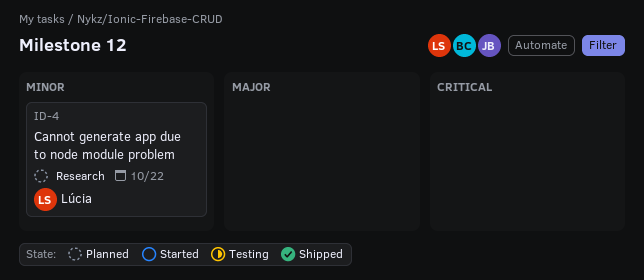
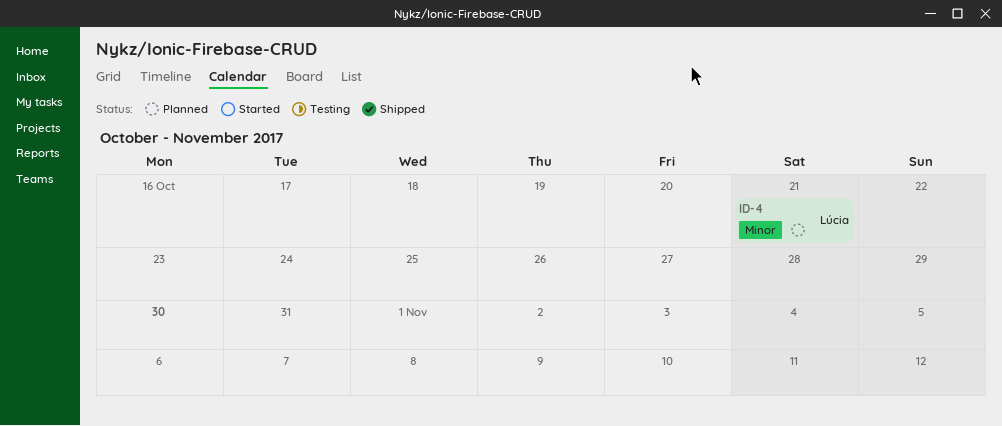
ID-4, due: Oct 22 -> Oct 21

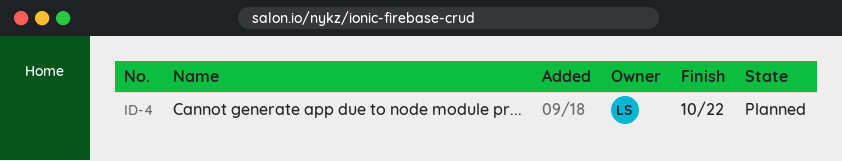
ID-4, due: Oct 21 -> Oct 22

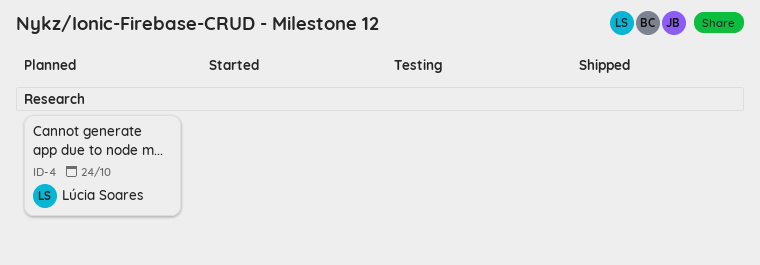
ID-4, due: Oct 22 -> Oct 24

